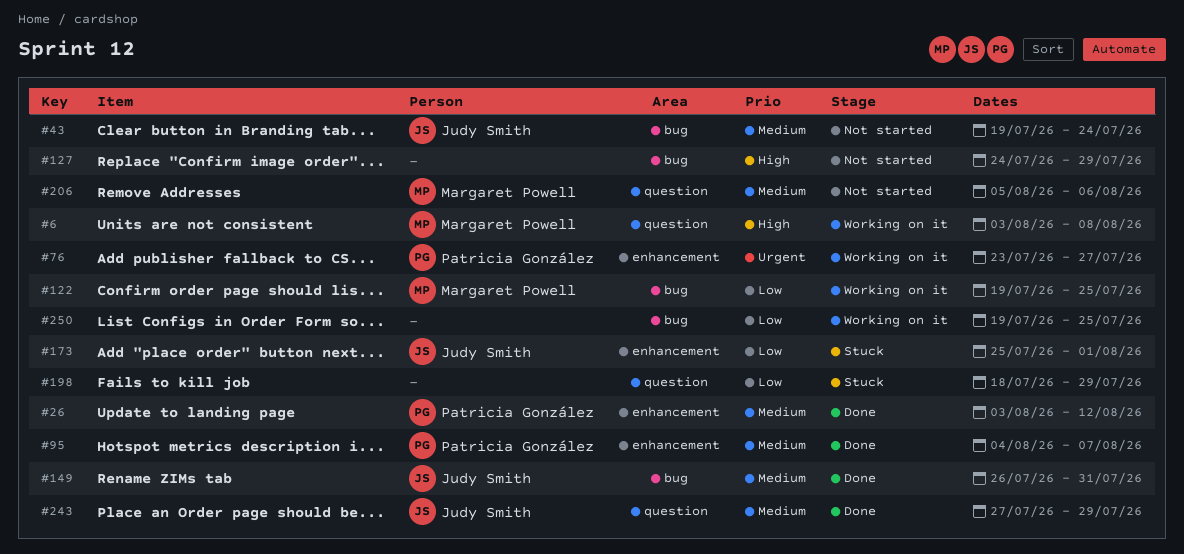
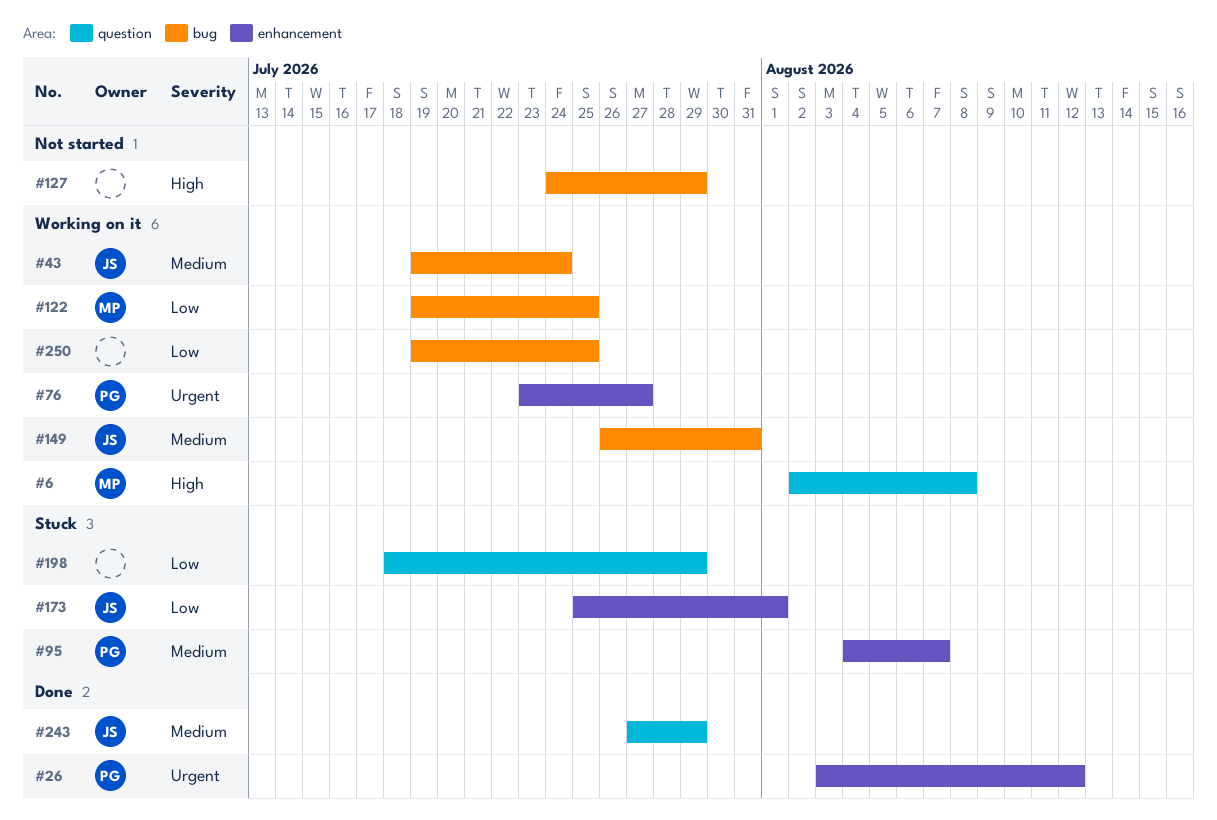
#6, start: Aug 3 -> Aug 2
#26, priority: Medium -> Urgent
#43, status: Not started -> Working on it
#95, status: Done -> Stuck
#149, status: Done -> Working on it
#206: present -> none

